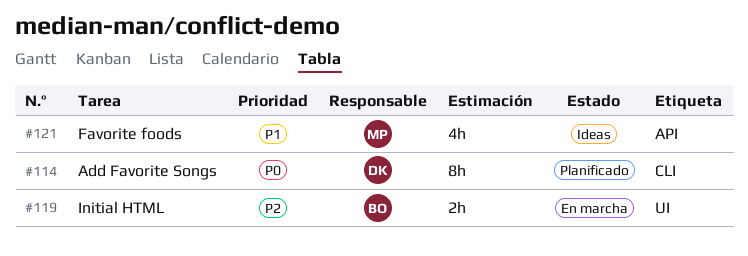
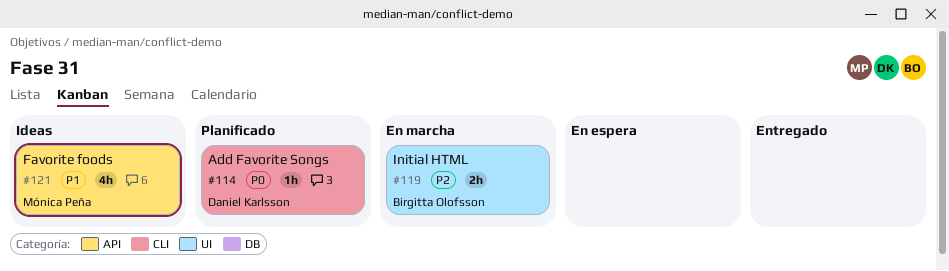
#114, estimate: 8h -> 1h

